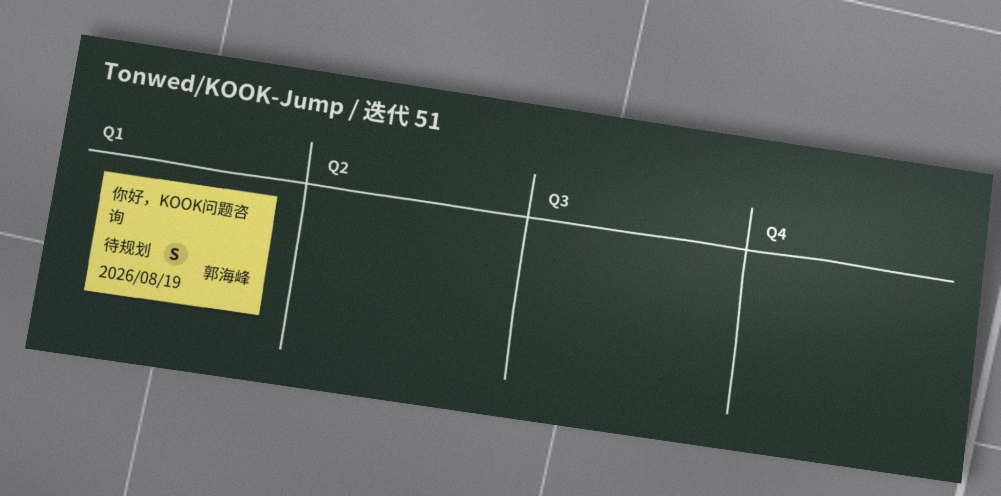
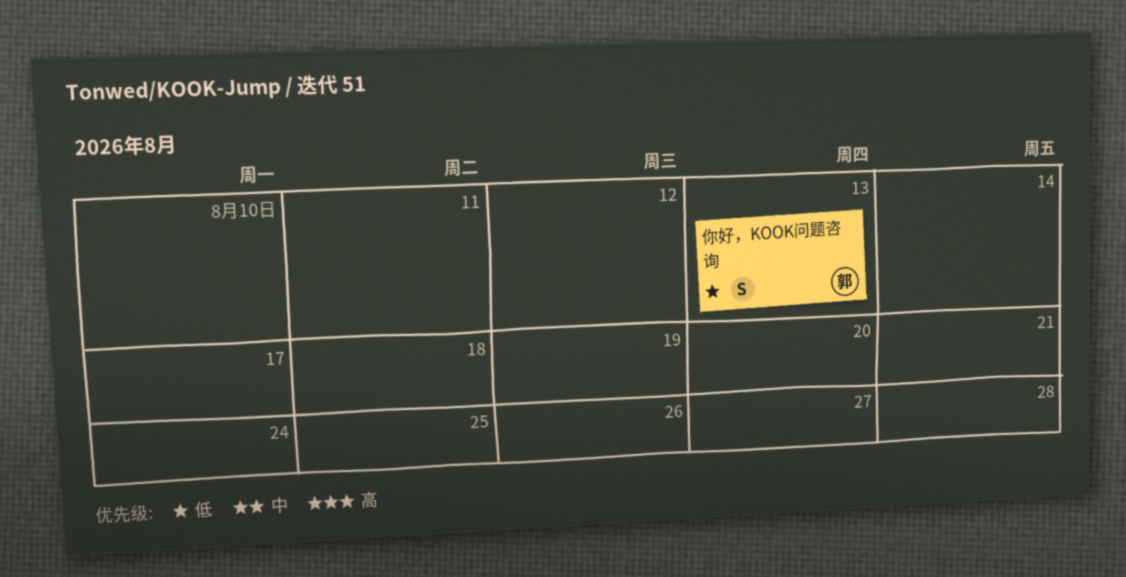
你好，KOOK问题咨询, due: Aug 19 -> Aug 13

